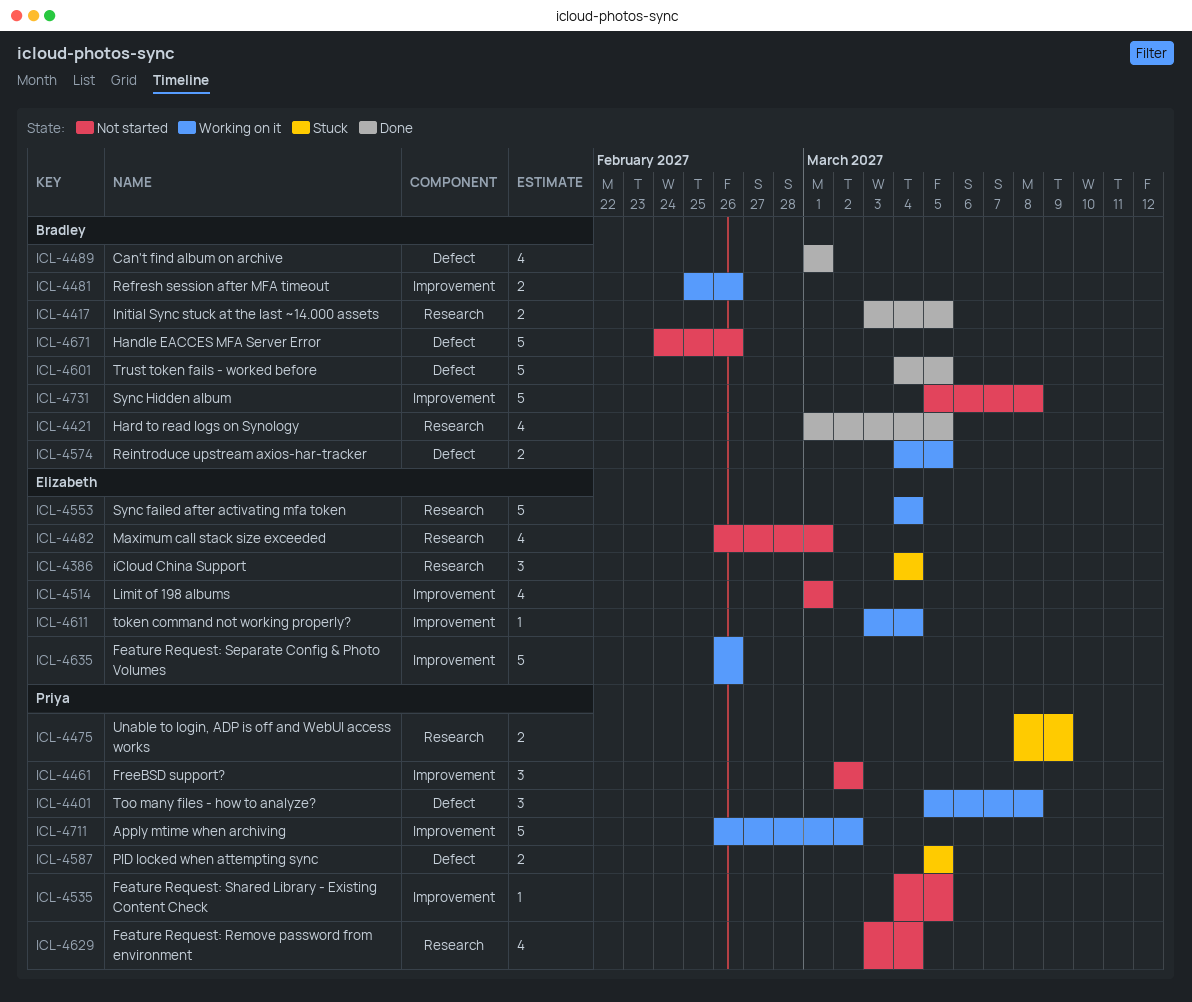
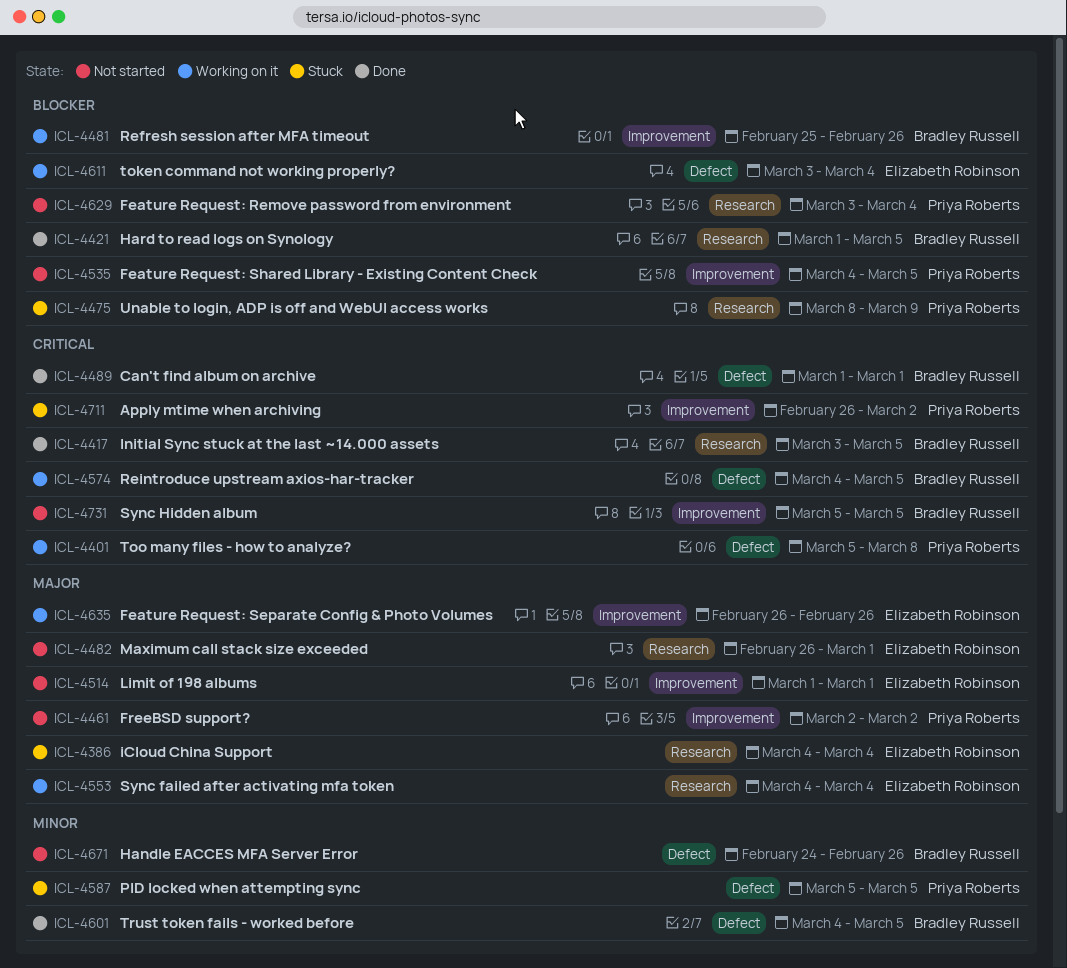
ICL-4611, label: Improvement -> Defect
ICL-4711, status: Working on it -> Stuck
ICL-4731, due: Mar 8 -> Mar 5

